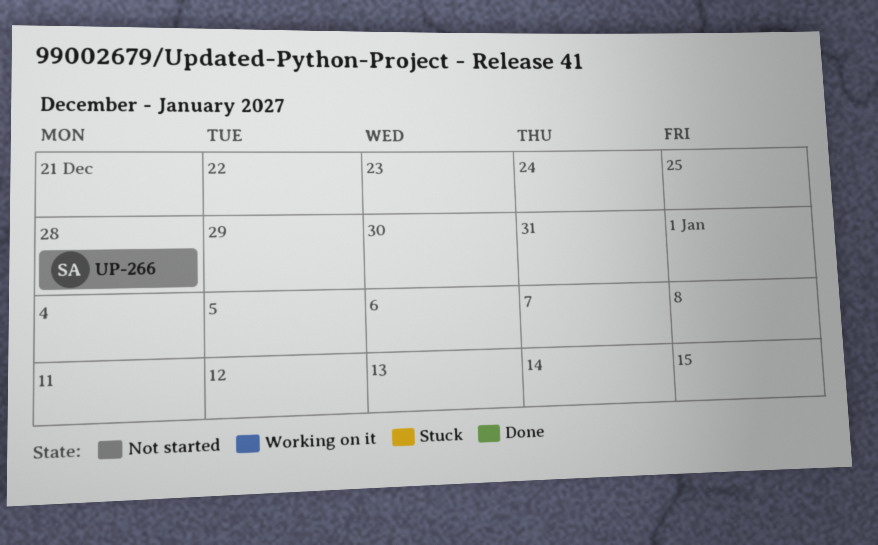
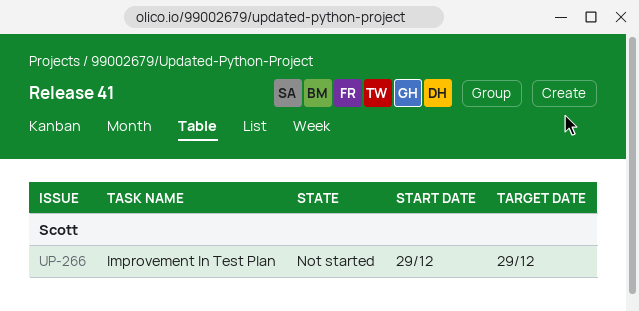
UP-266, start: Dec 28 -> Dec 29
UP-266, due: Dec 28 -> Dec 29

